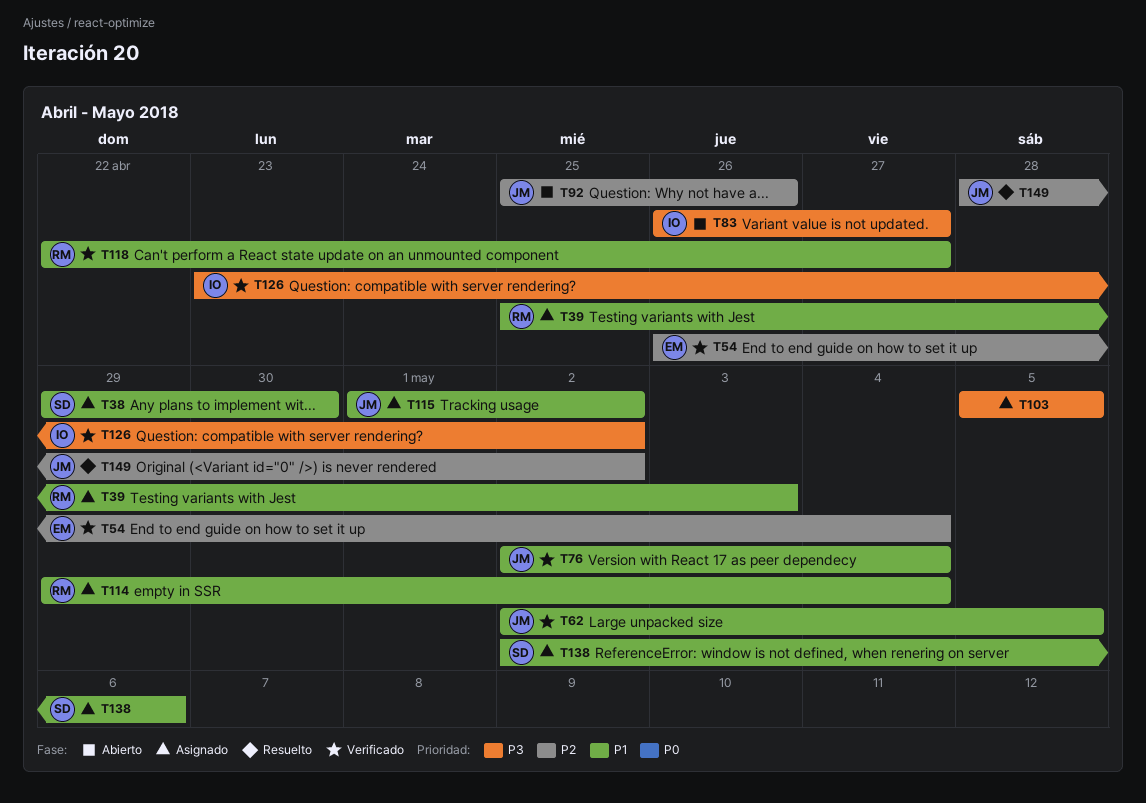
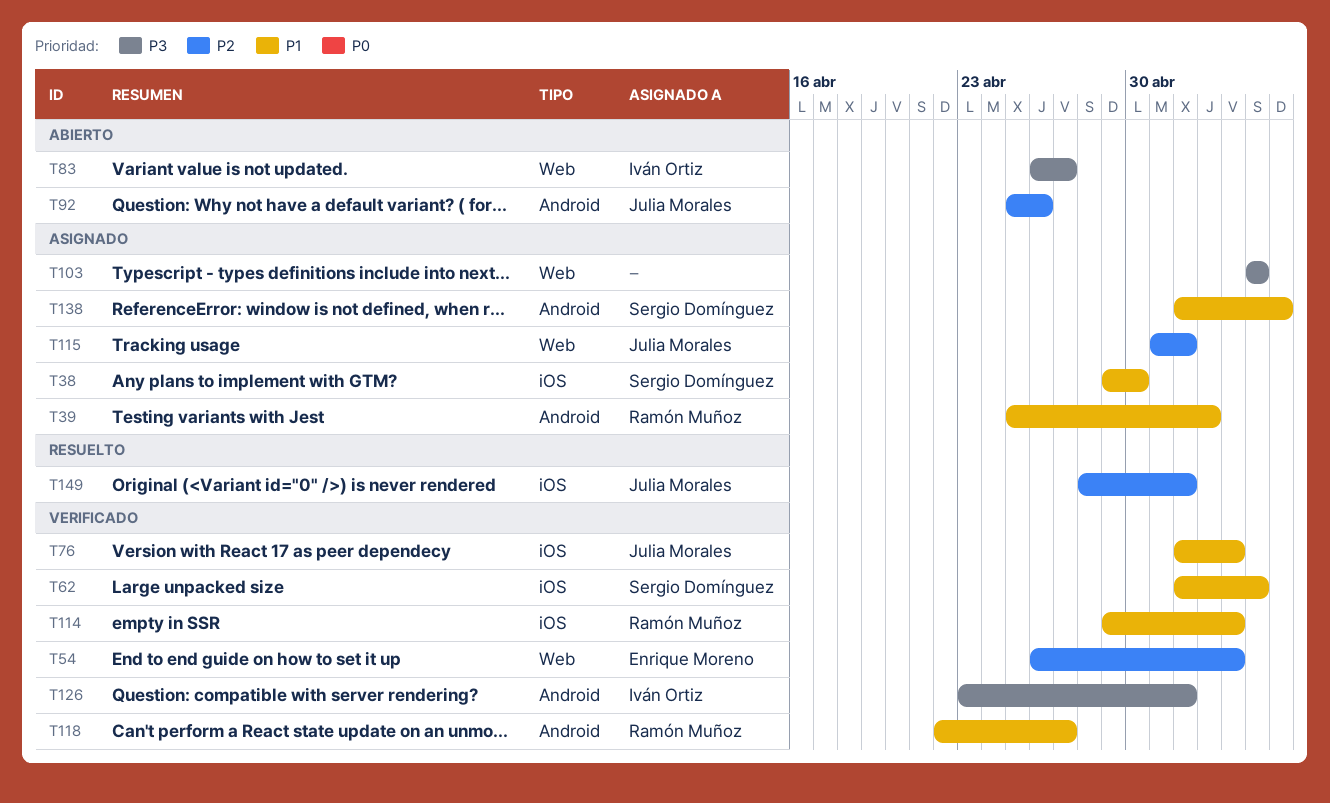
T62, owner: Julia Morales -> Sergio Domínguez
T114, status: Asignado -> Verificado
T115, priority: P1 -> P2

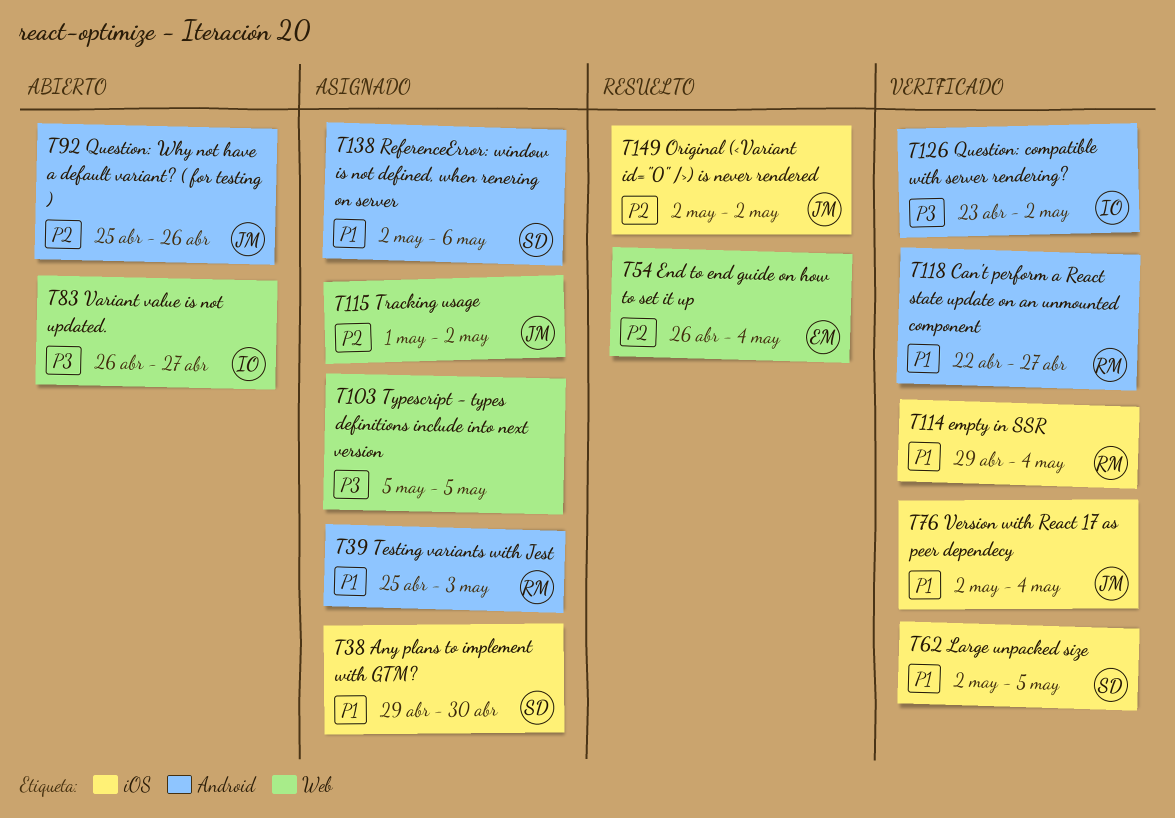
T54, status: Verificado -> Resuelto
T149, start: Apr 28 -> May 2

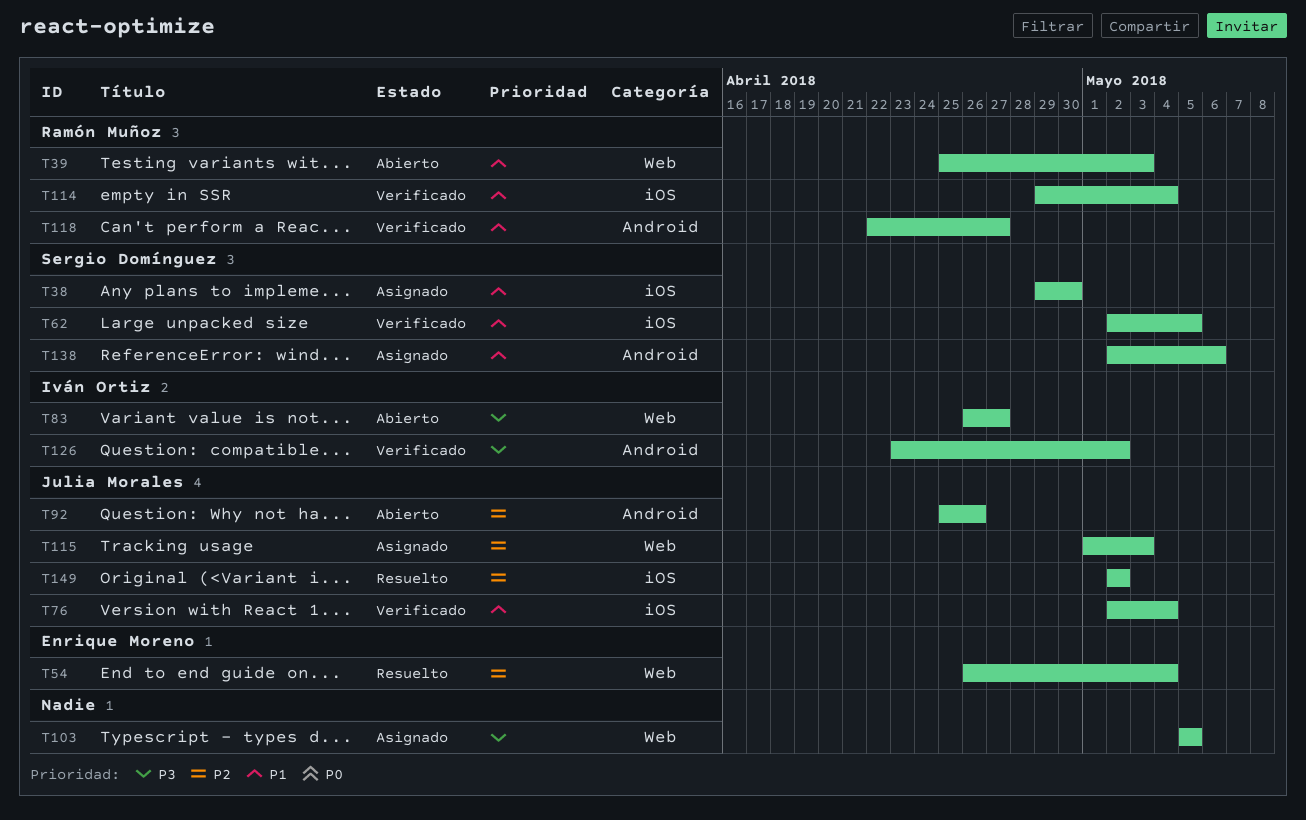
T39, status: Asignado -> Abierto
T39, label: Android -> Web
T115, due: May 2 -> May 3

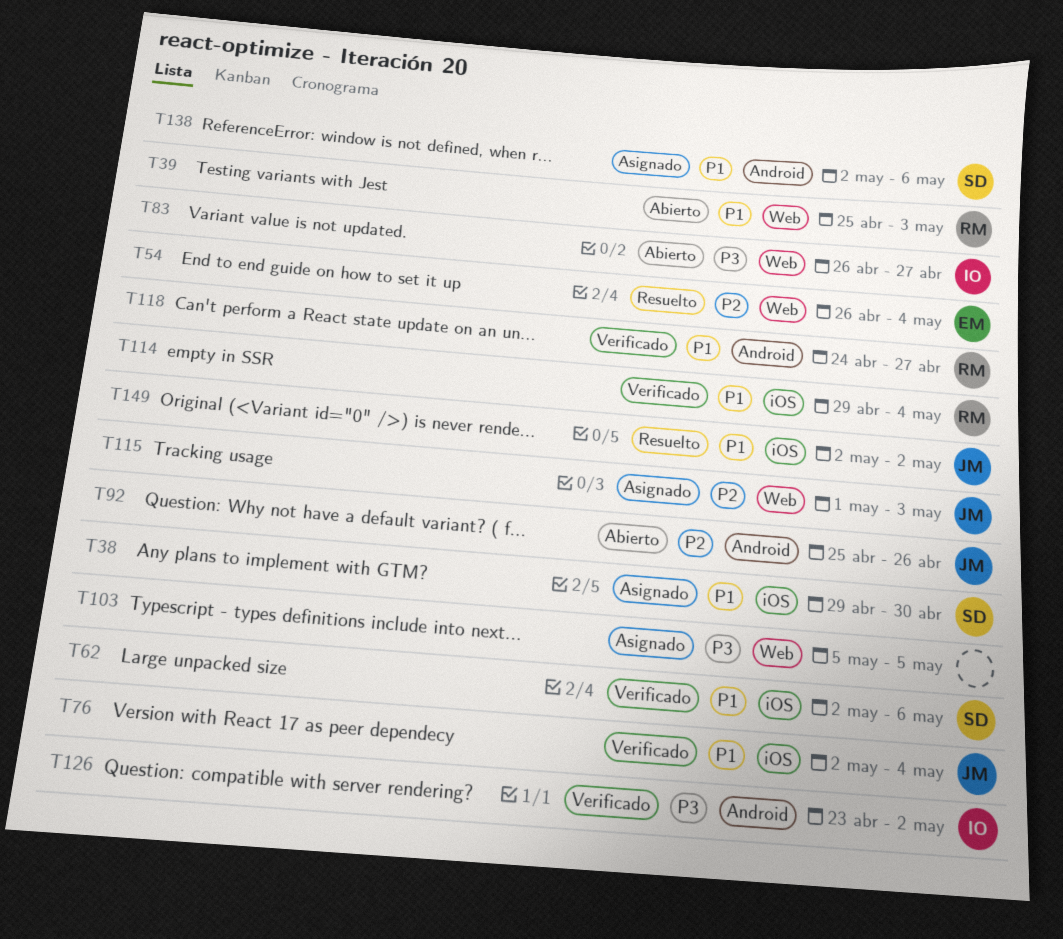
T62, due: May 5 -> May 6
T118, start: Apr 22 -> Apr 24
T149, priority: P2 -> P1

